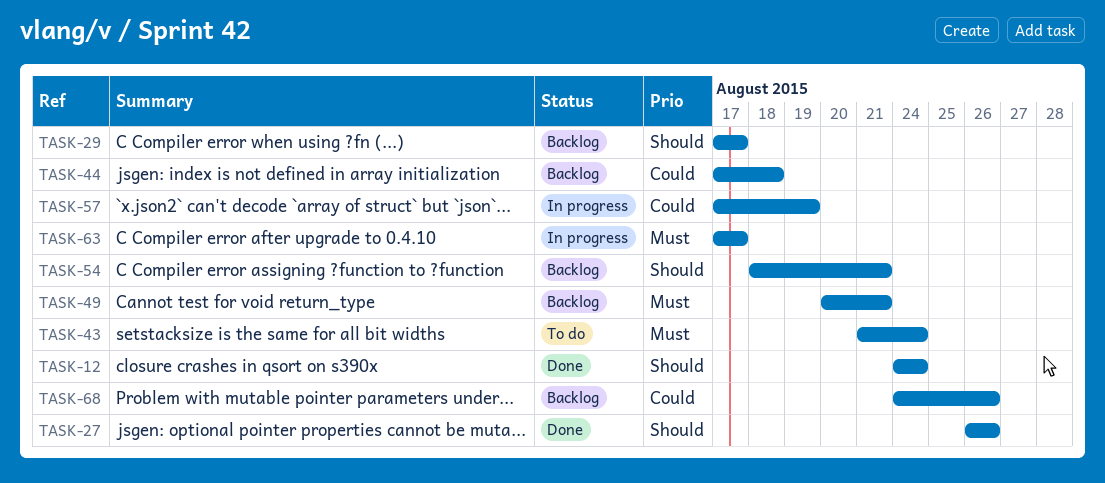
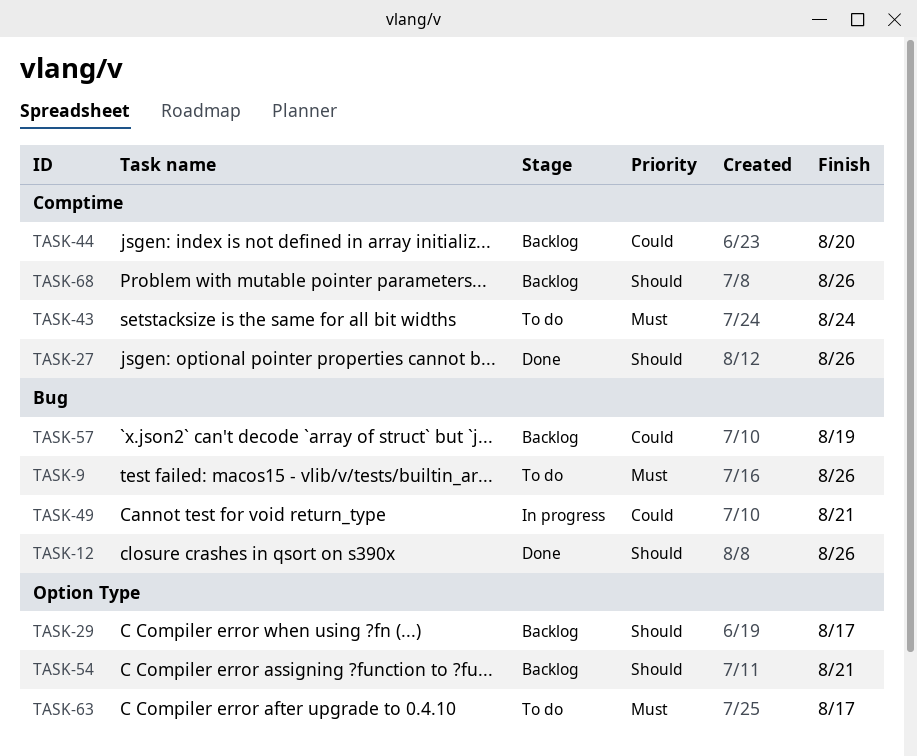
TASK-9: none -> present
TASK-12, due: Aug 24 -> Aug 26
TASK-44, due: Aug 18 -> Aug 20
TASK-49, status: Backlog -> In progress
TASK-49, priority: Must -> Could
TASK-57, status: In progress -> Backlog
TASK-63, status: In progress -> To do
TASK-68, priority: Could -> Should

